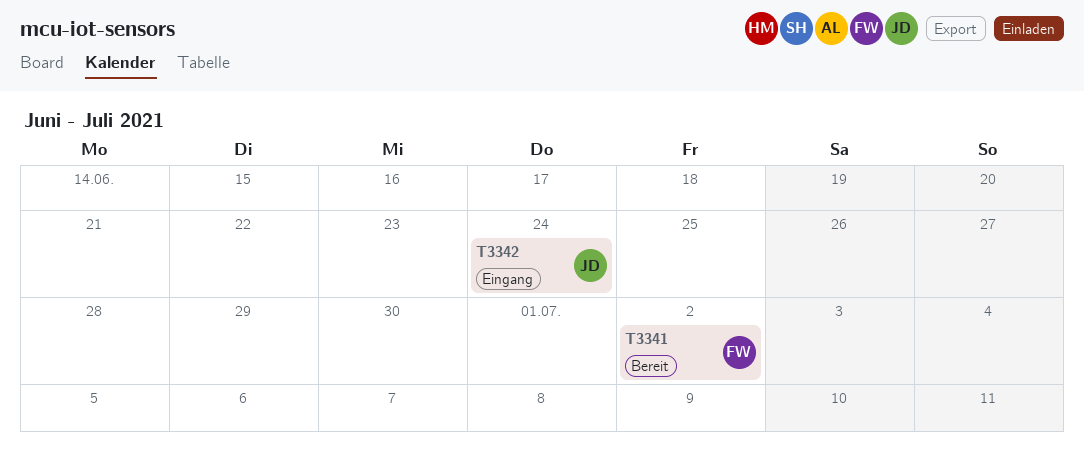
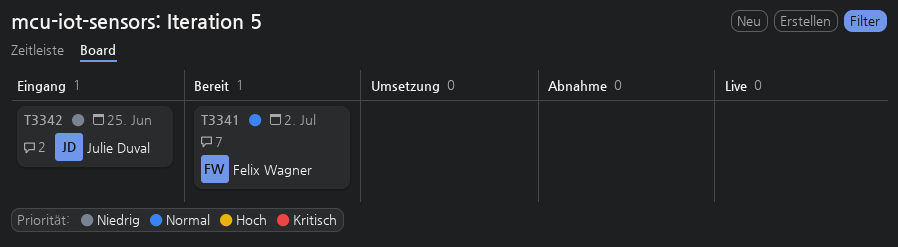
T3342, due: Jun 24 -> Jun 25

